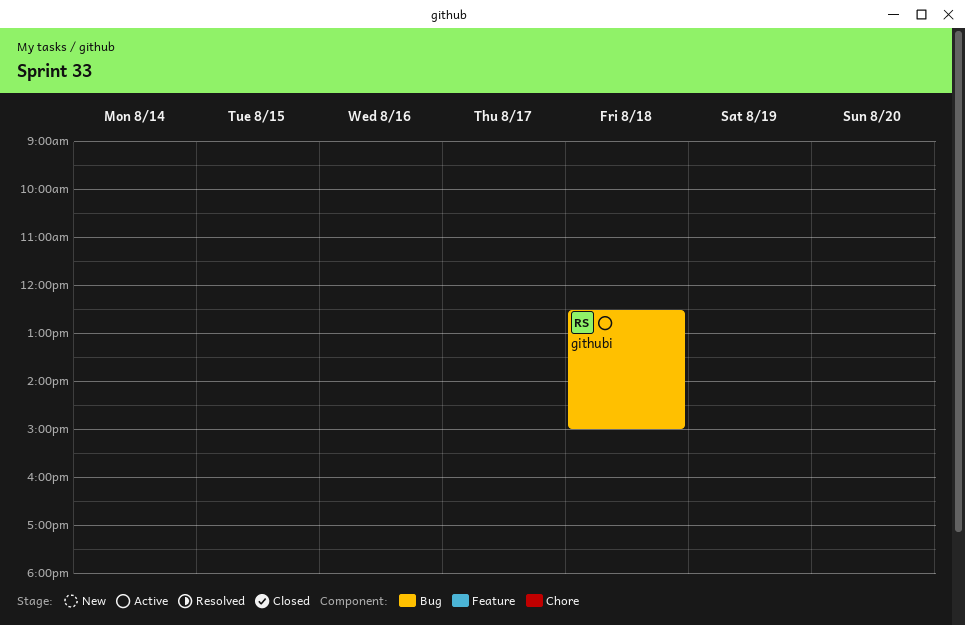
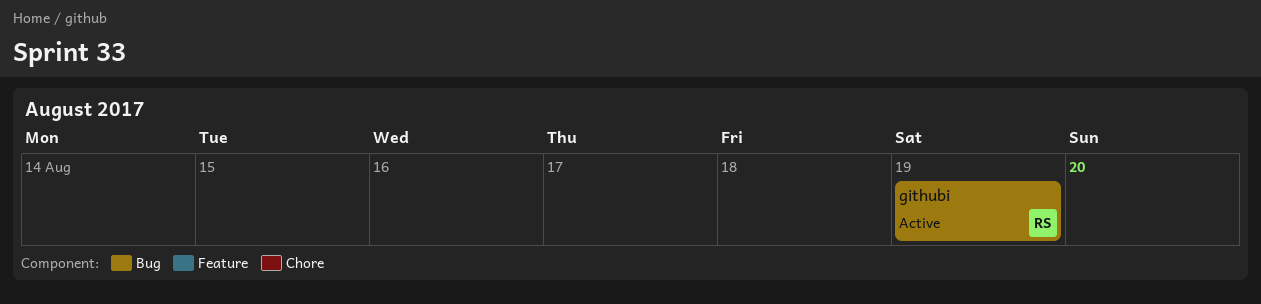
githubi, day: Aug 18 -> Aug 19

